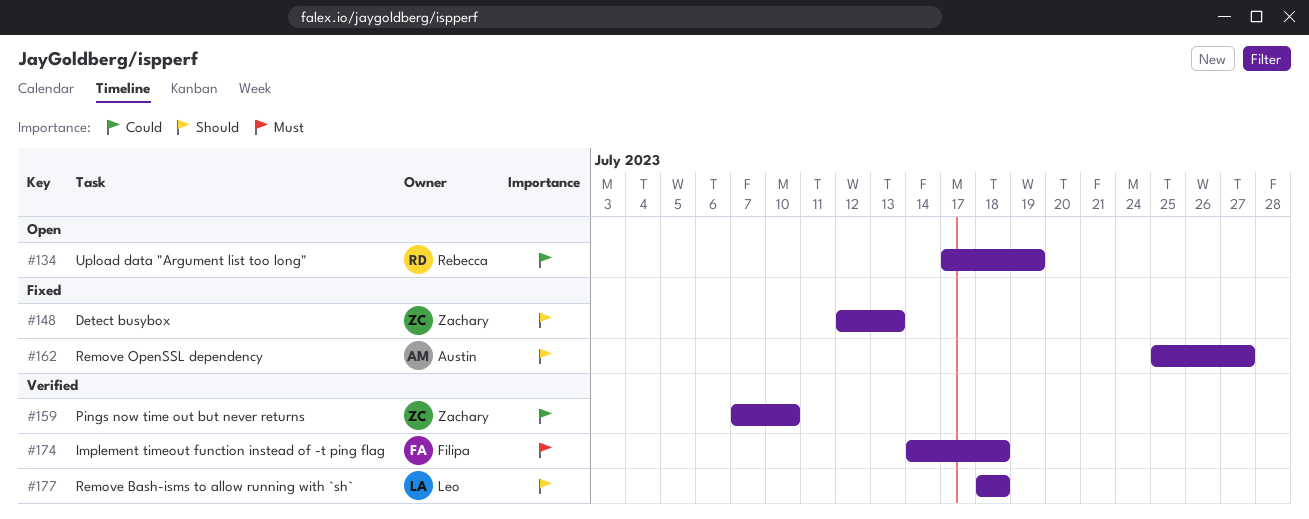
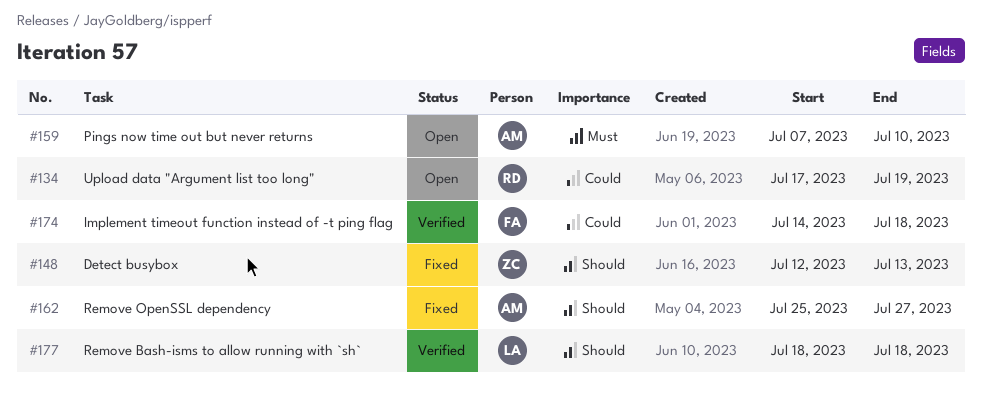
#159, status: Verified -> Open
#159, owner: Zachary -> Austin
#159, priority: Could -> Must
#174, priority: Must -> Could

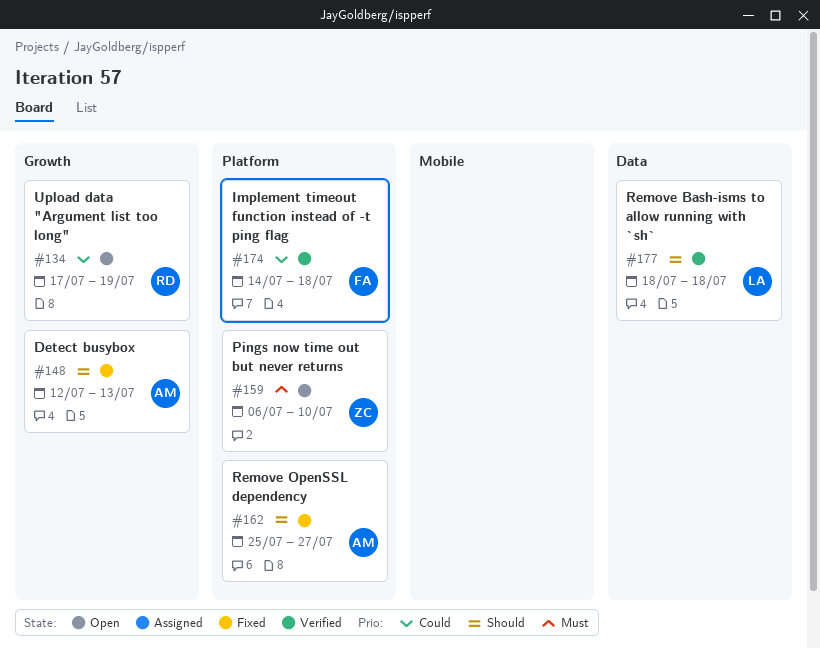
#148, owner: ZC -> AM
#159, owner: AM -> ZC
#159, start: Jul 7 -> Jul 6

